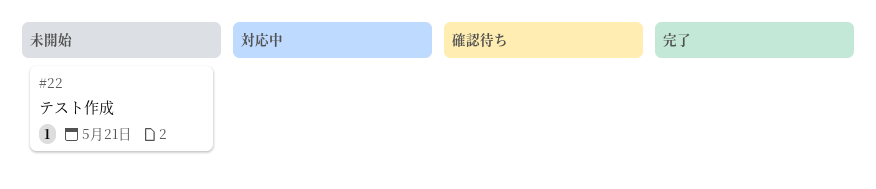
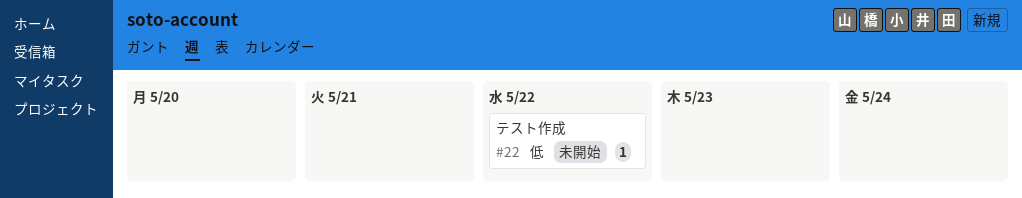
#22, due: May 21 -> May 22

